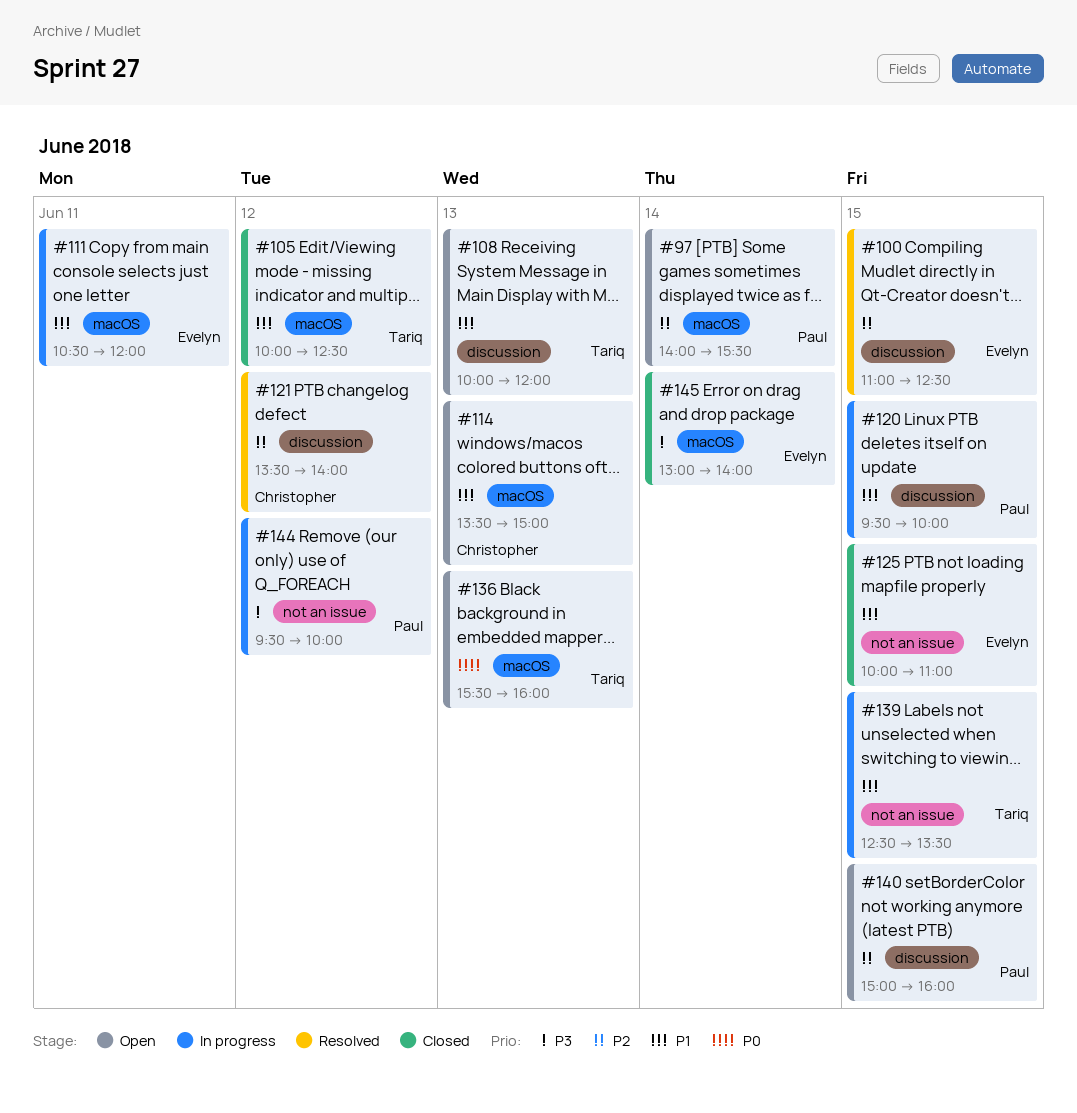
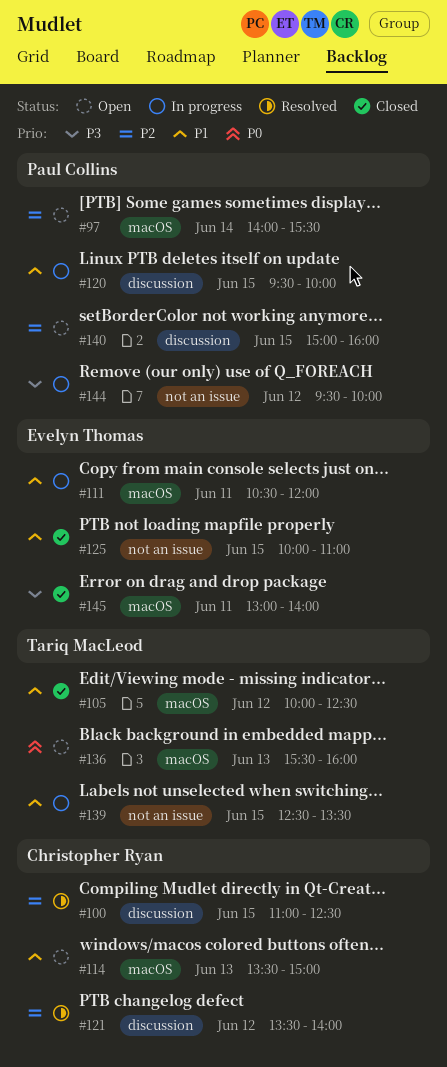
#100, owner: Evelyn Thomas -> Christopher Ryan
#108: present -> none
#145, day: Jun 14 -> Jun 11

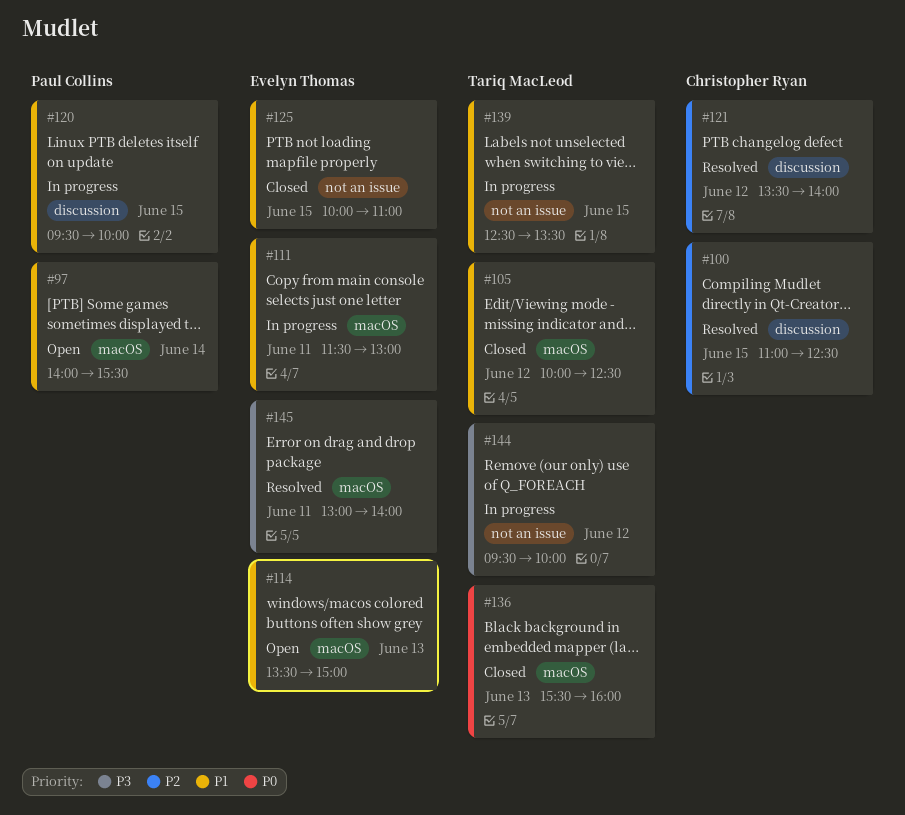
#97, priority: P2 -> P1
#111, begins: 10:30 -> 11:30
#111, ends: 12:00 -> 13:00
#114, owner: Christopher Ryan -> Evelyn Thomas
#136, status: Open -> Closed
#140: present -> none
#144, owner: Paul Collins -> Tariq MacLeod
#145, status: Closed -> Resolved

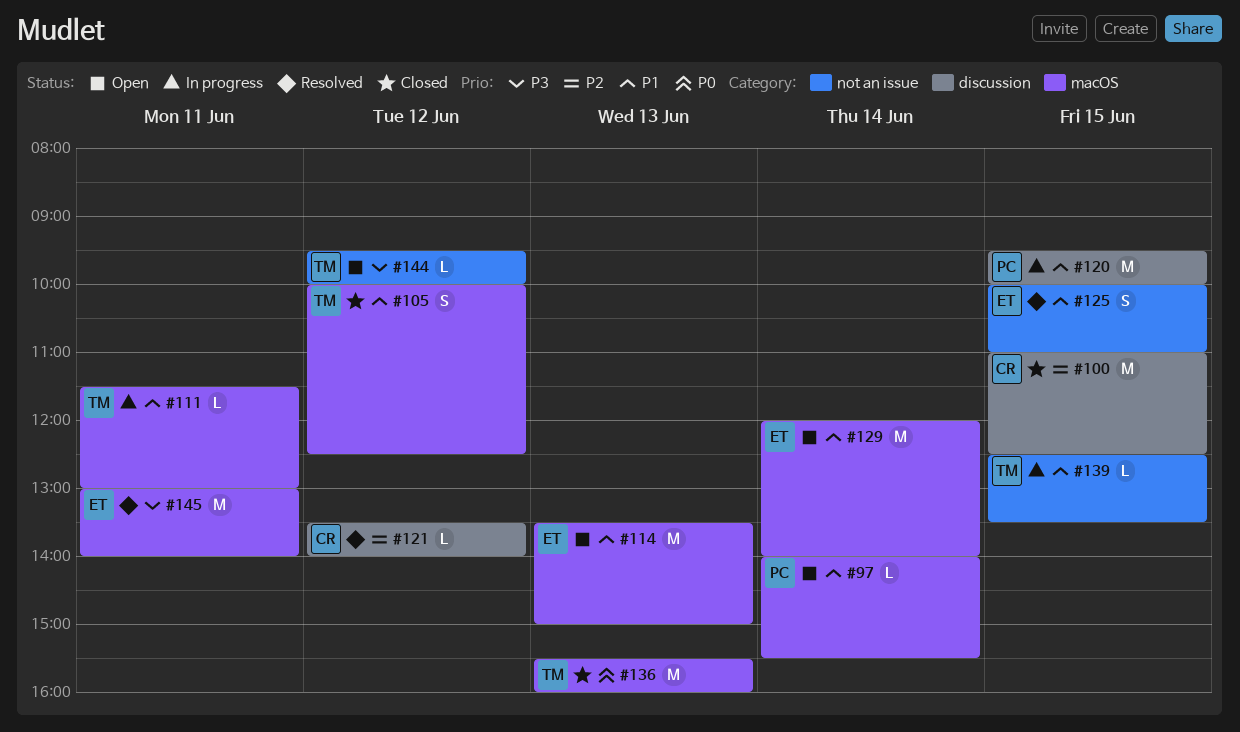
#100, status: Resolved -> Closed
#111, owner: Evelyn Thomas -> Tariq MacLeod
#125, status: Closed -> Resolved
#129: none -> present
#144, status: In progress -> Open

